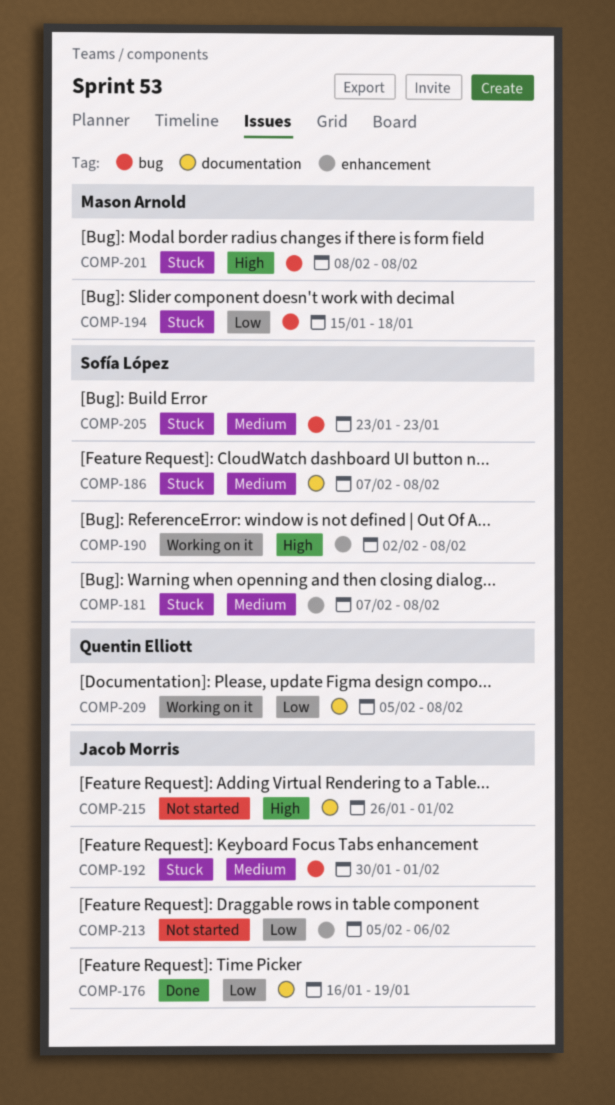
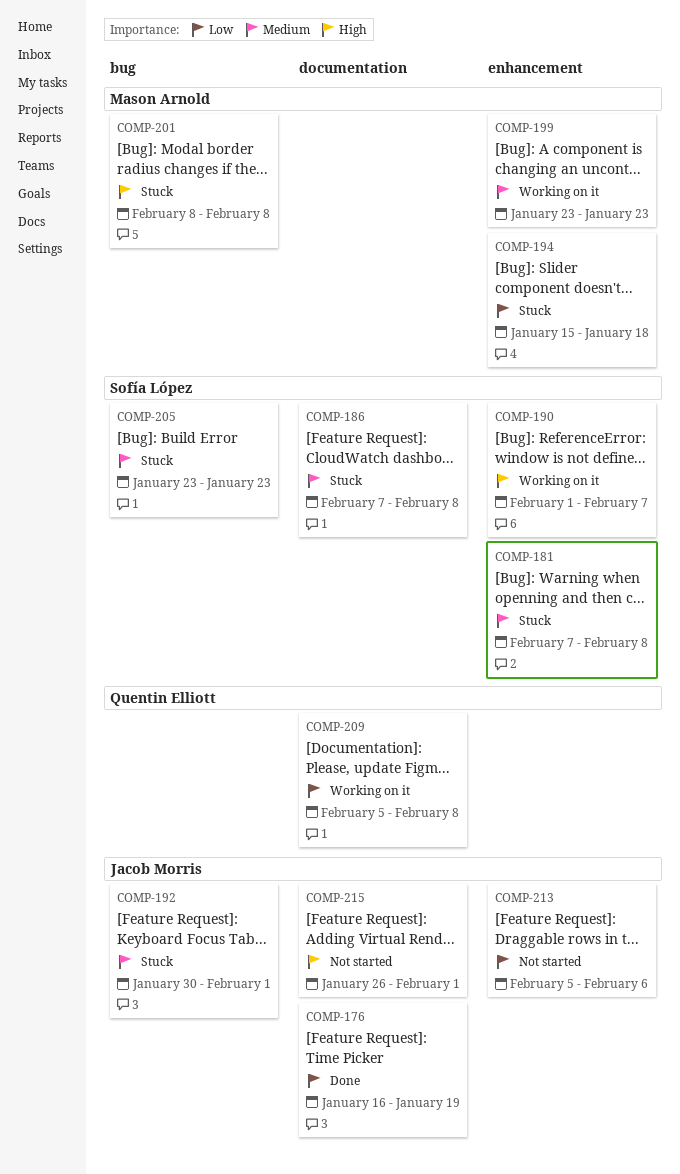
COMP-190, start: Feb 2 -> Feb 1
COMP-190, due: Feb 8 -> Feb 7
COMP-194, label: bug -> enhancement
COMP-199: none -> present

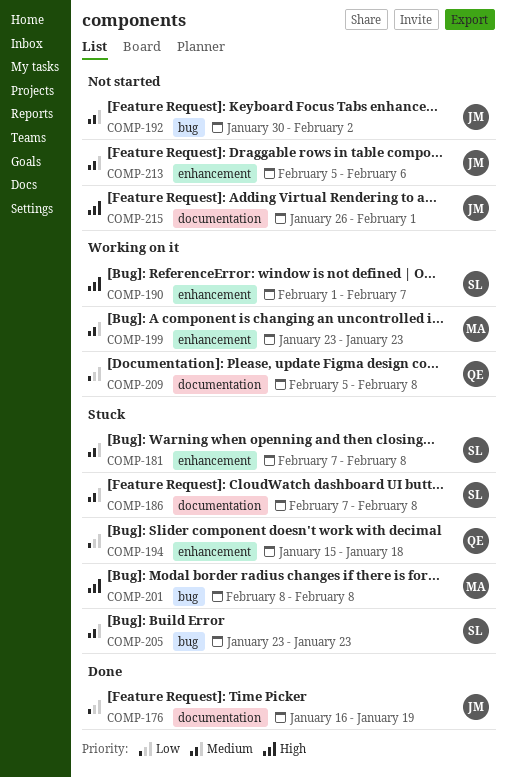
COMP-192, status: Stuck -> Not started
COMP-192, due: Feb 1 -> Feb 2
COMP-194, owner: Mason Arnold -> Quentin Elliott
COMP-213, priority: Low -> Medium

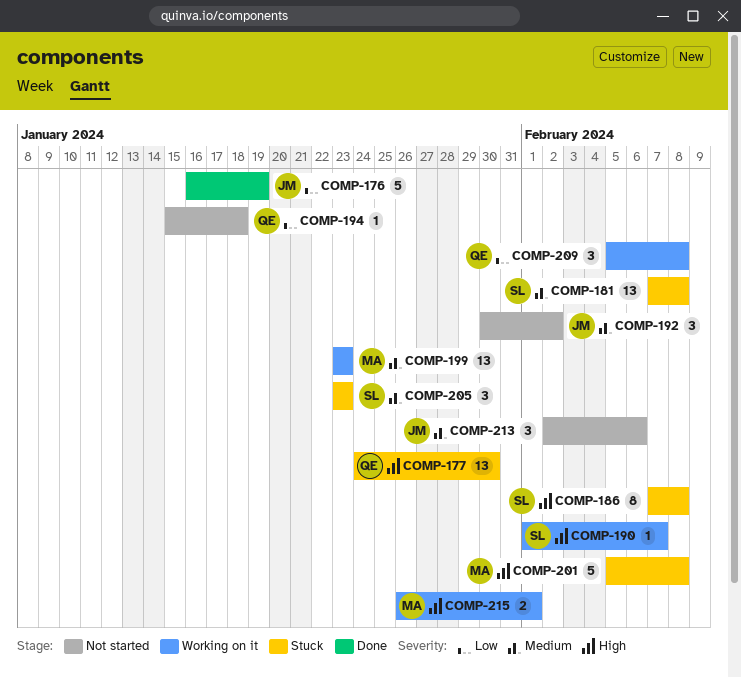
COMP-177: none -> present
COMP-186, priority: Medium -> High
COMP-194, status: Stuck -> Not started
COMP-201, start: Feb 8 -> Feb 5
COMP-213, start: Feb 5 -> Feb 2
COMP-215, status: Not started -> Working on it
COMP-215, owner: JM -> MA

